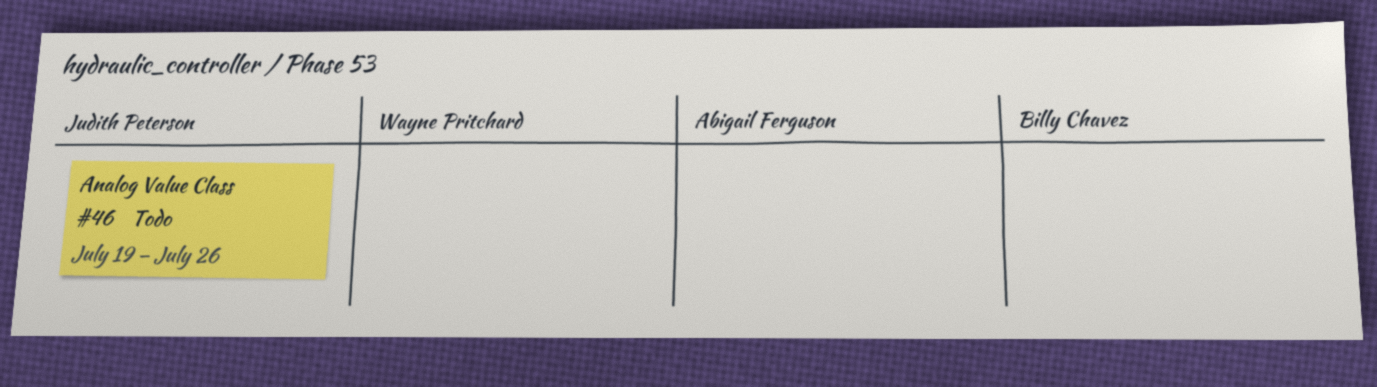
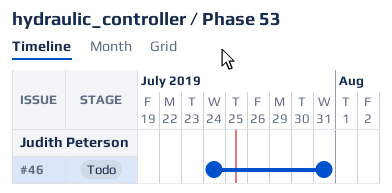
#46, start: Jul 19 -> Jul 24
#46, due: Jul 26 -> Jul 31

